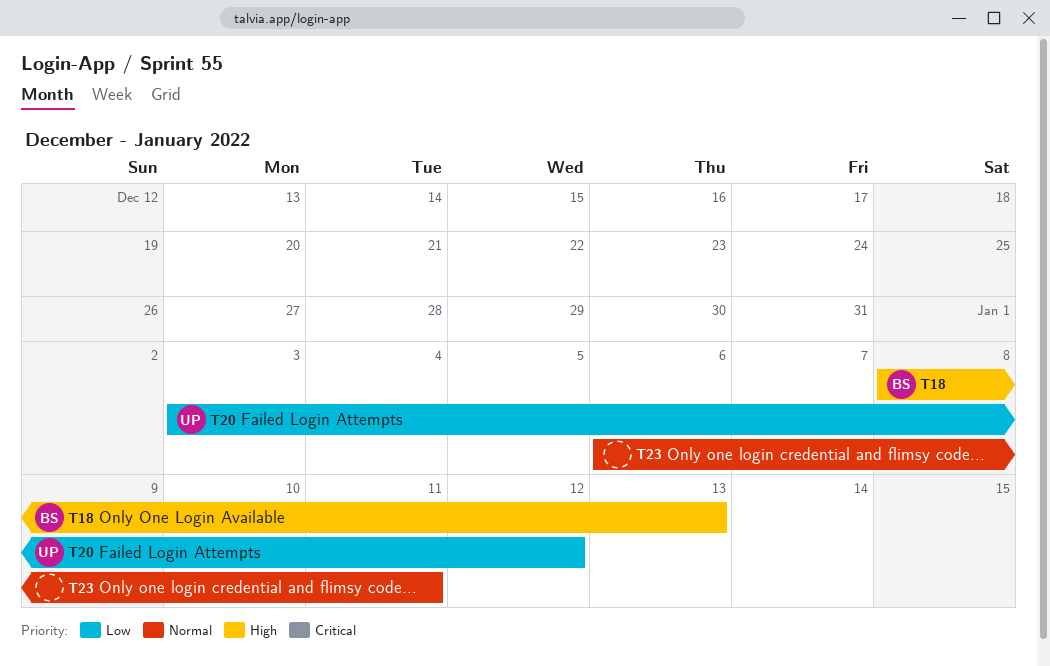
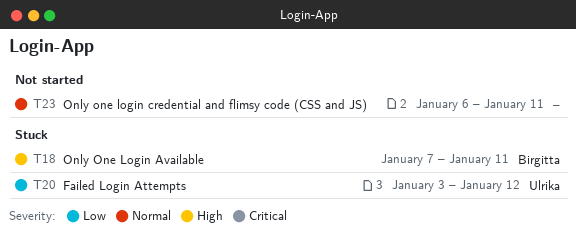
T18, start: Jan 8 -> Jan 7
T18, due: Jan 13 -> Jan 11

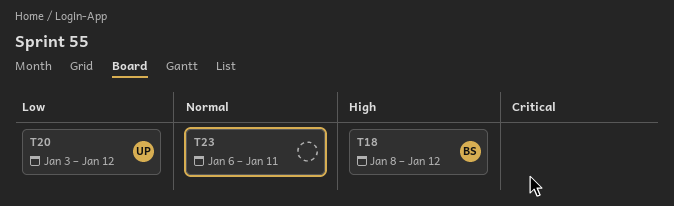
T18, start: Jan 7 -> Jan 8
T18, due: Jan 11 -> Jan 12

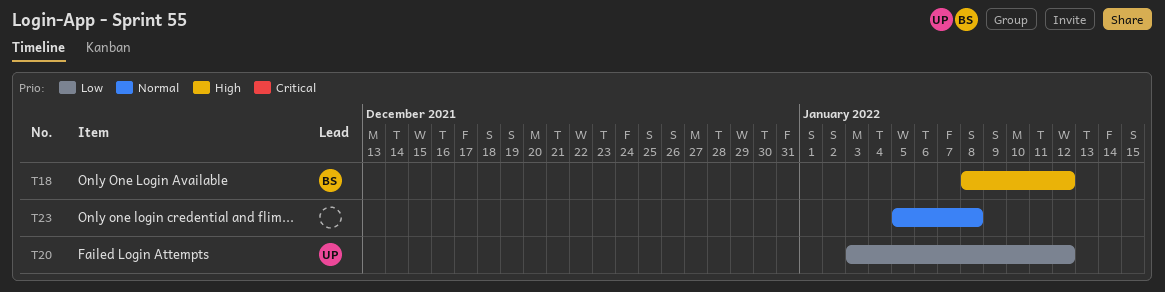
T23, start: Jan 6 -> Jan 5
T23, due: Jan 11 -> Jan 8

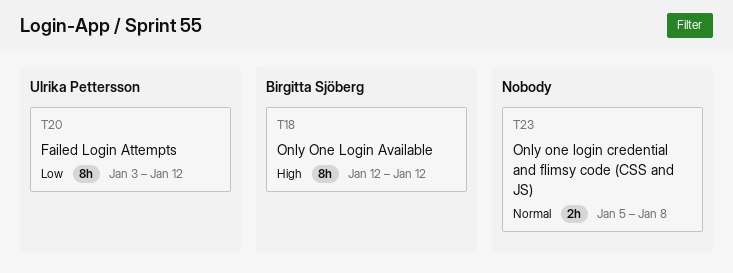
T18, start: Jan 8 -> Jan 12

